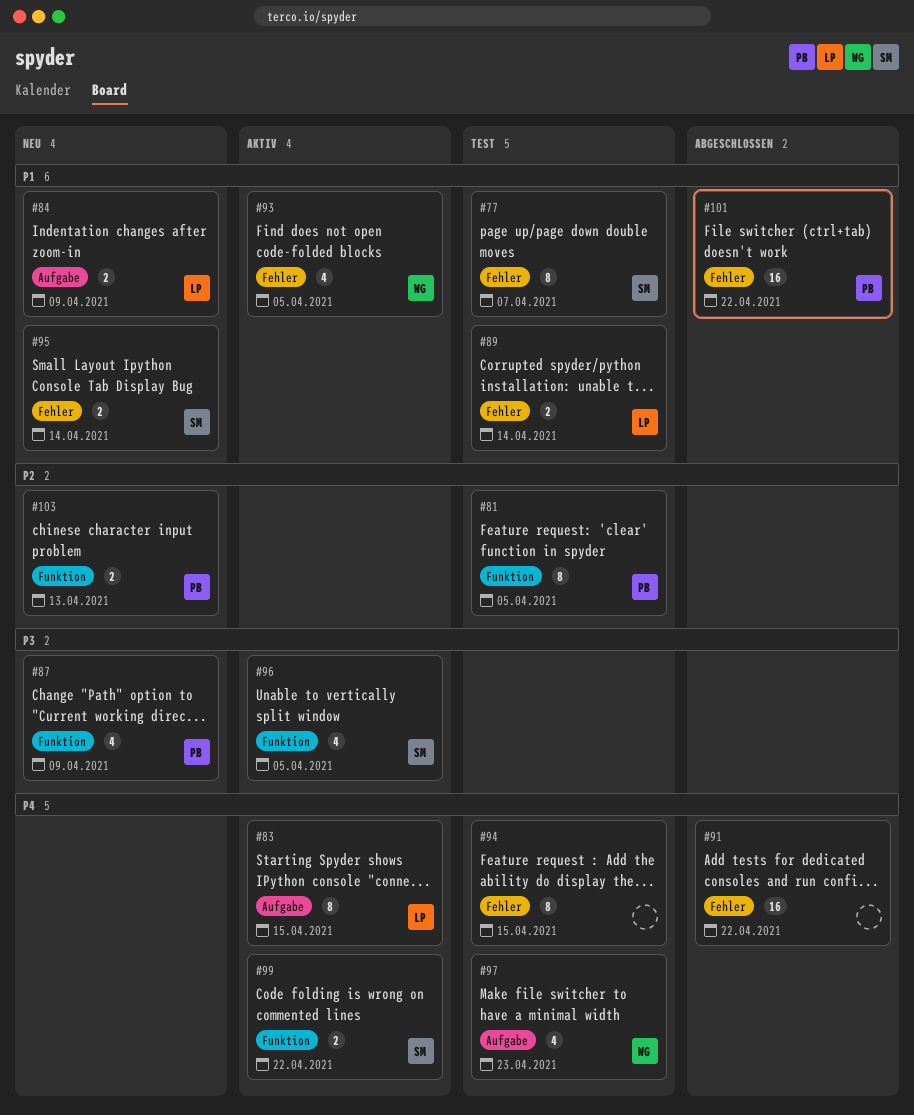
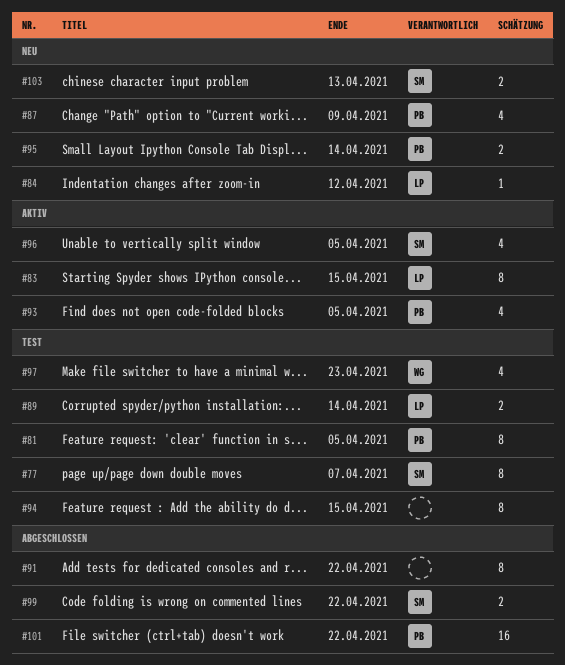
#84, estimate: 2 -> 1
#84, due: Apr 9 -> Apr 12
#91, estimate: 16 -> 8
#93, owner: WG -> PB
#95, owner: SM -> PB
#99, status: Aktiv -> Abgeschlossen
#103, owner: PB -> SM

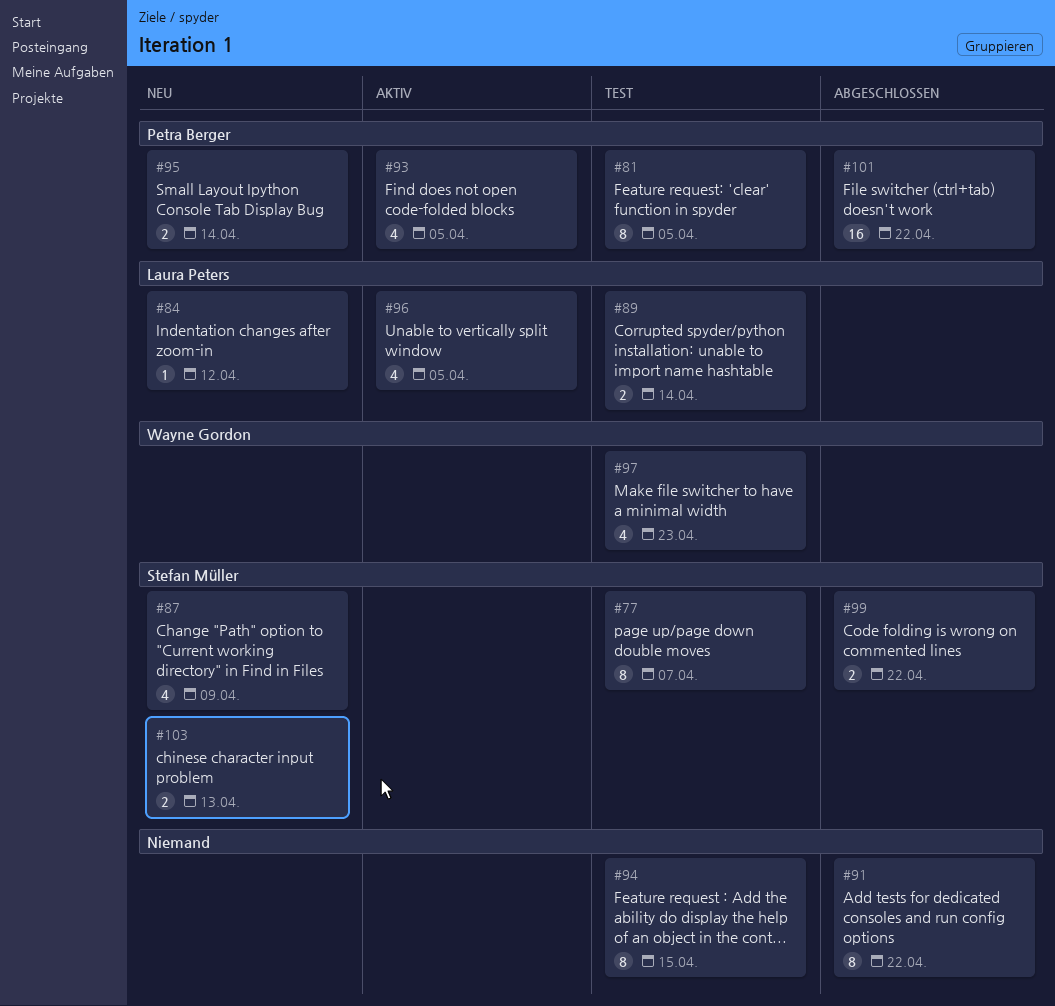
#83: present -> none
#87, owner: Petra Berger -> Stefan Müller
#96, owner: Stefan Müller -> Laura Peters

